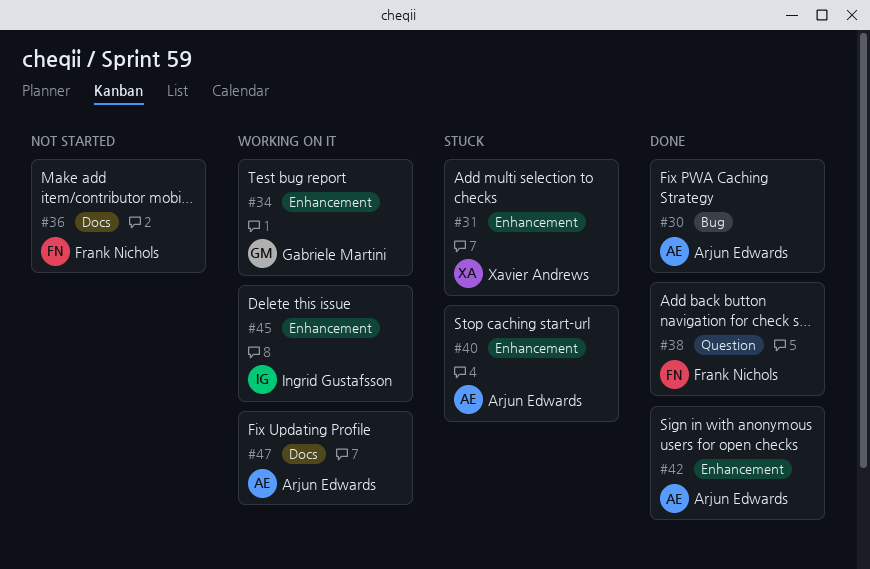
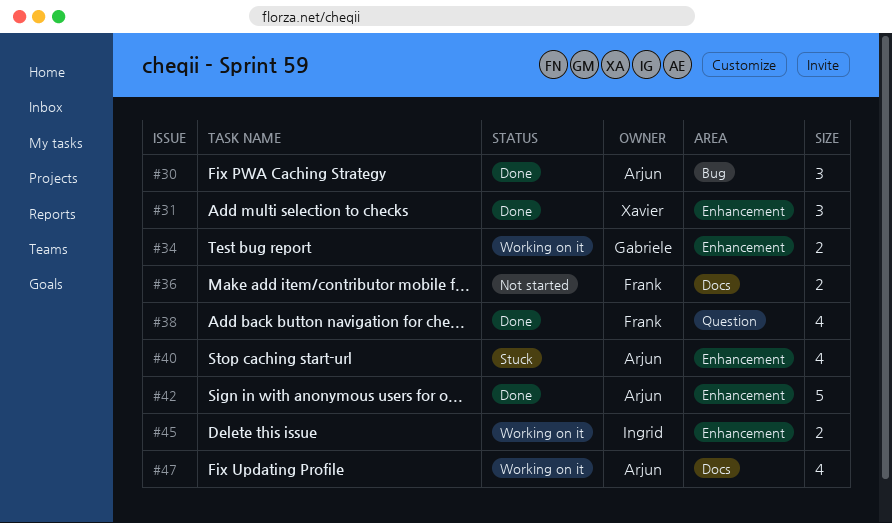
#31, status: Stuck -> Done

